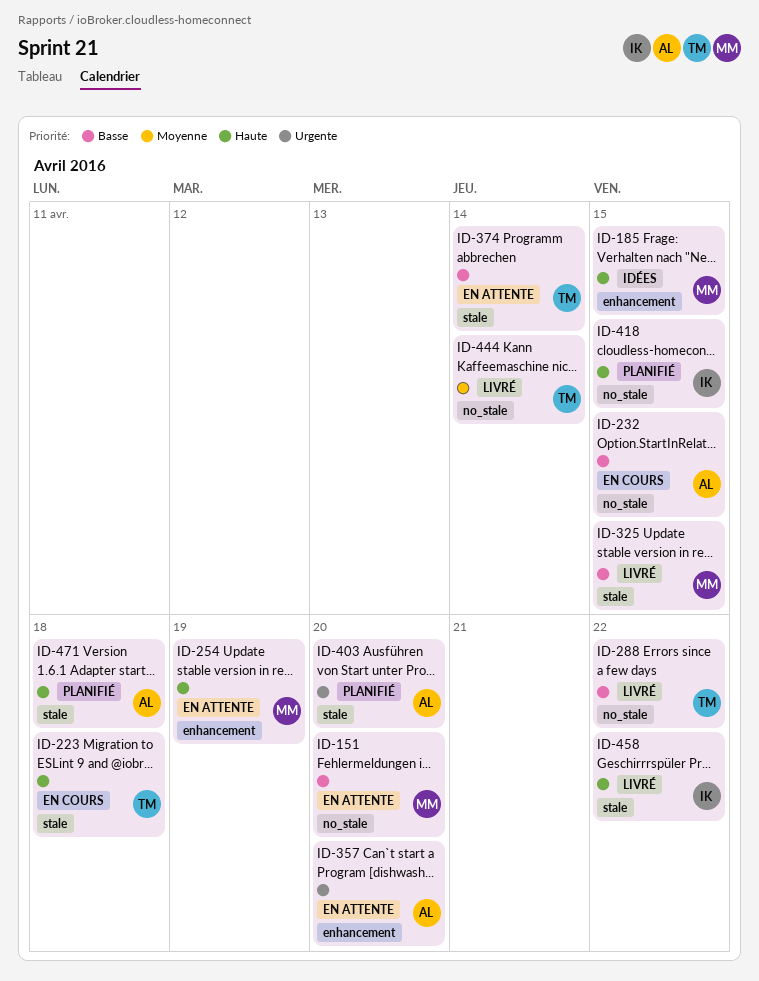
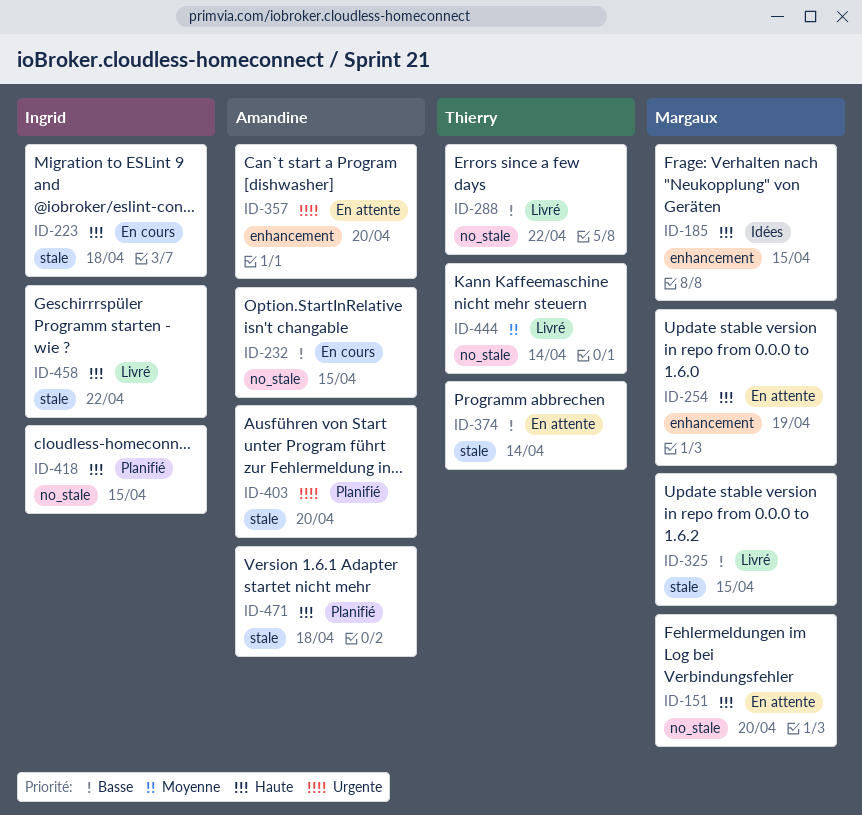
ID-151, priority: Basse -> Haute
ID-223, owner: Thierry -> Ingrid

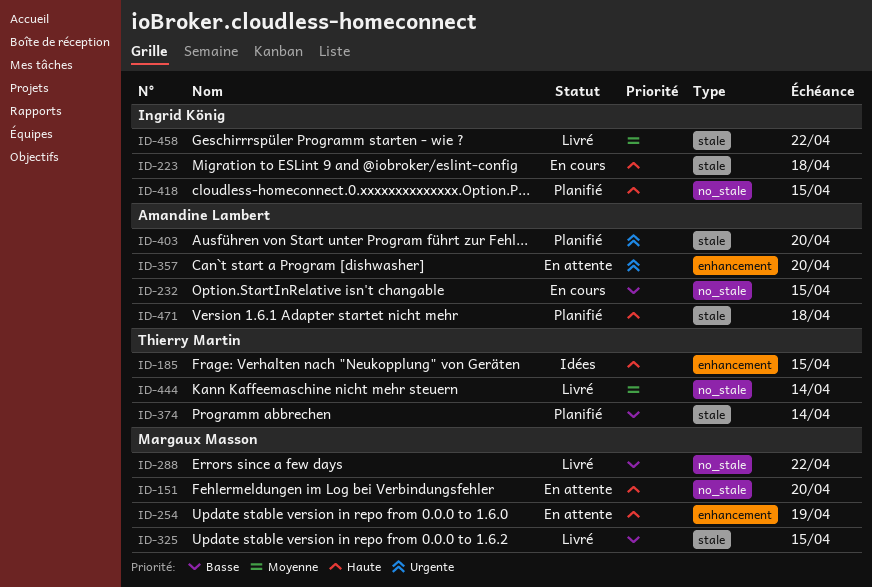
ID-185, owner: Margaux Masson -> Thierry Martin
ID-288, owner: Thierry Martin -> Margaux Masson
ID-374, status: En attente -> Planifié
ID-458, priority: Haute -> Moyenne

